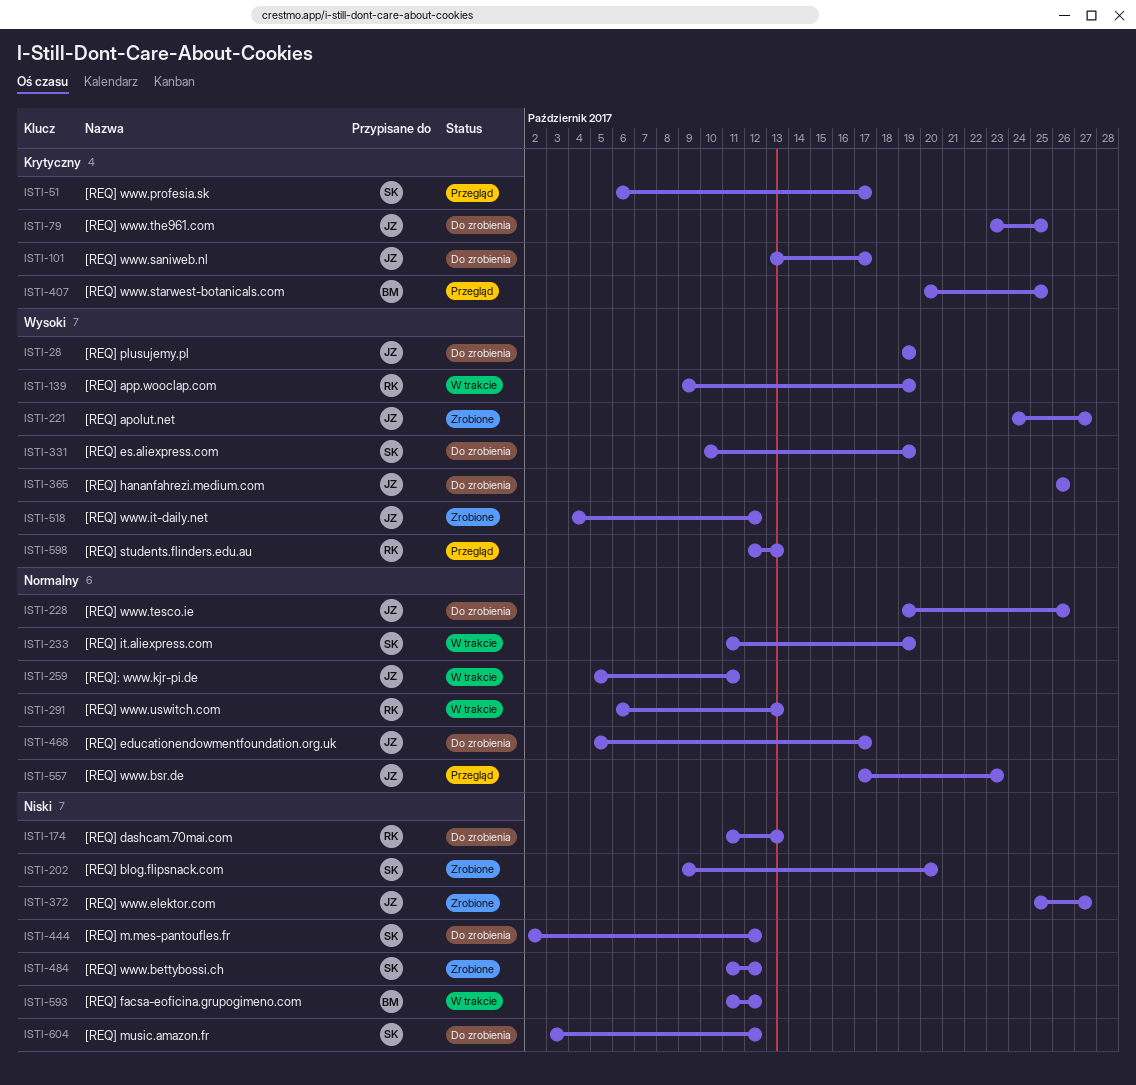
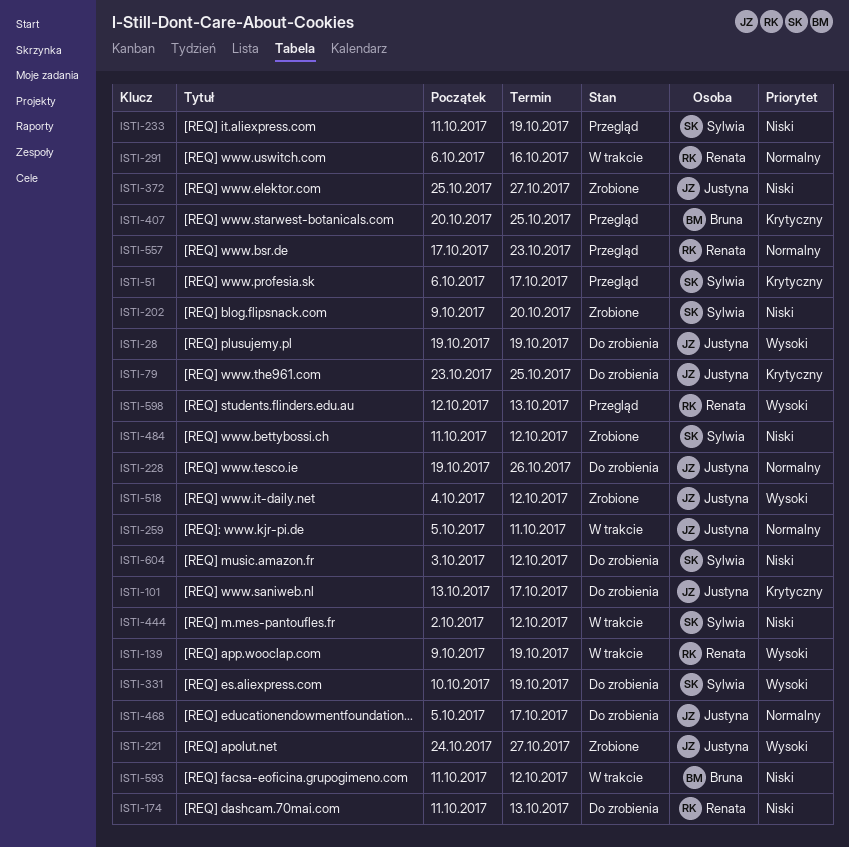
ISTI-233, status: W trakcie -> Przegląd
ISTI-233, priority: Normalny -> Niski
ISTI-291, due: Oct 13 -> Oct 16
ISTI-365: present -> none
ISTI-444, status: Do zrobienia -> W trakcie
ISTI-557, owner: Justyna -> Renata

